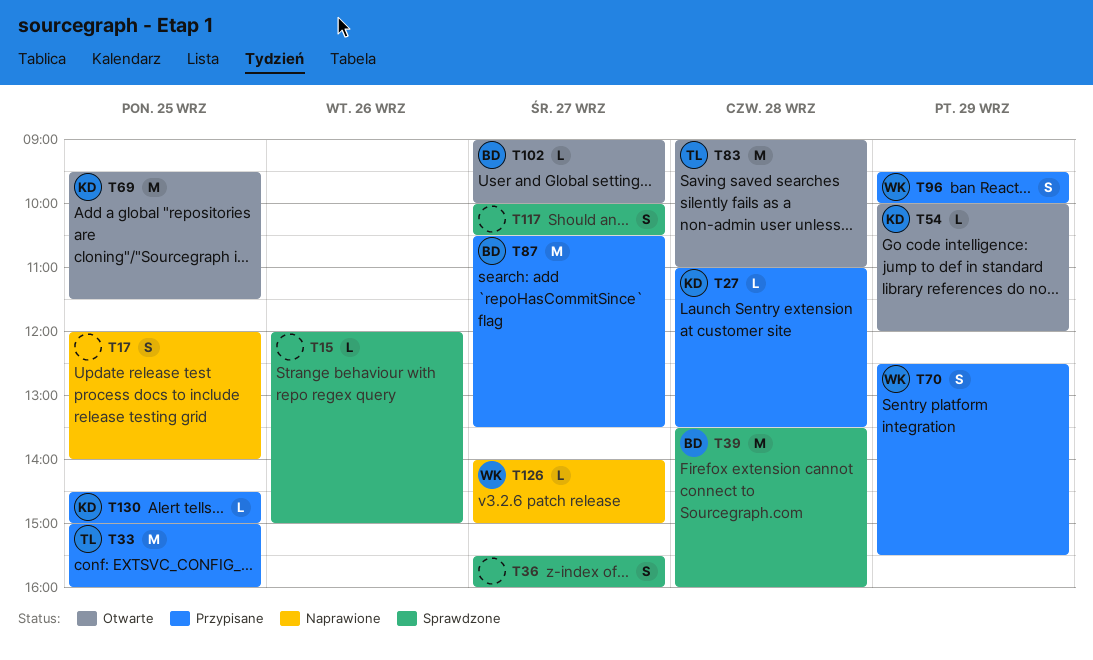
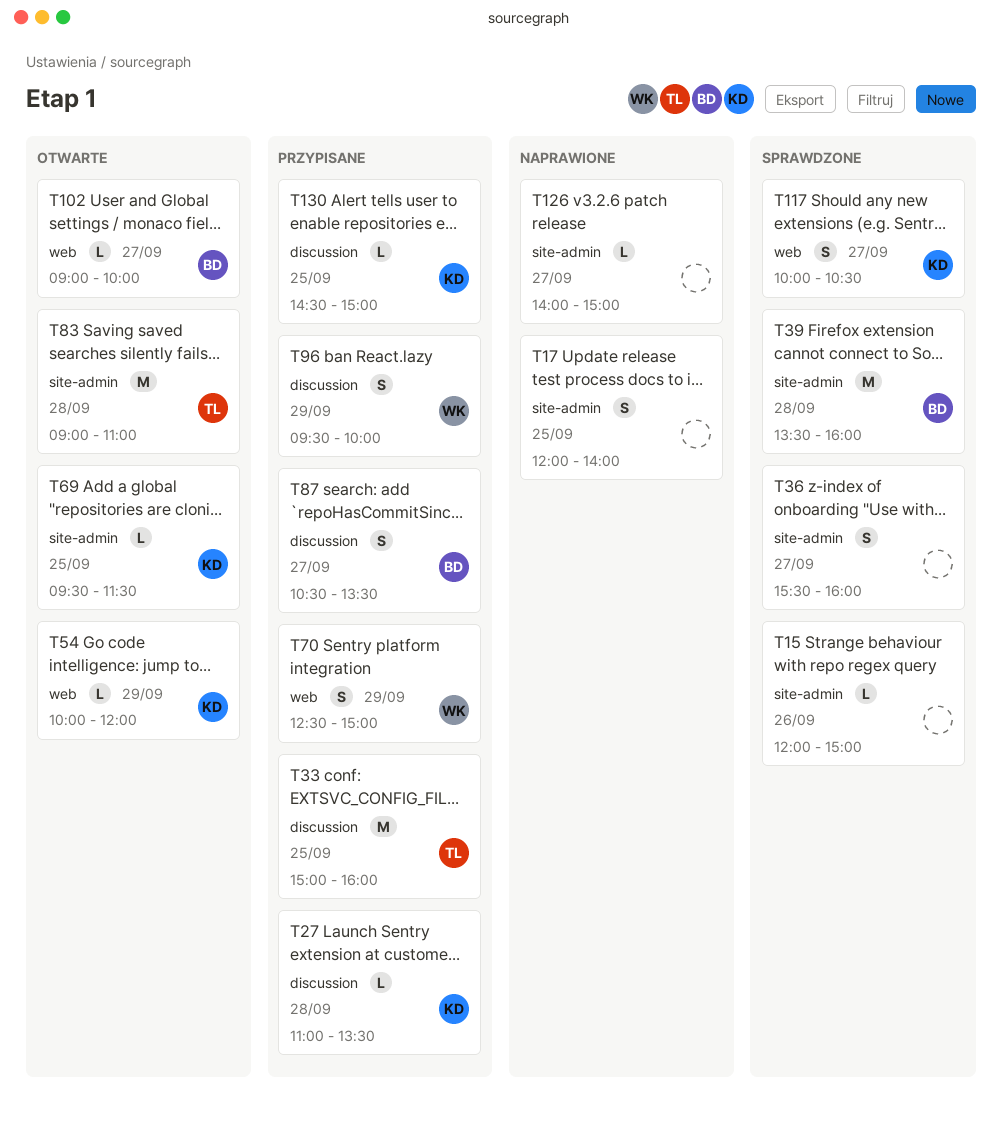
T69, estimate: M -> L
T70, ends: 15:30 -> 15:00
T87, estimate: M -> S
T117, owner: none -> KD
T126, owner: WK -> none

